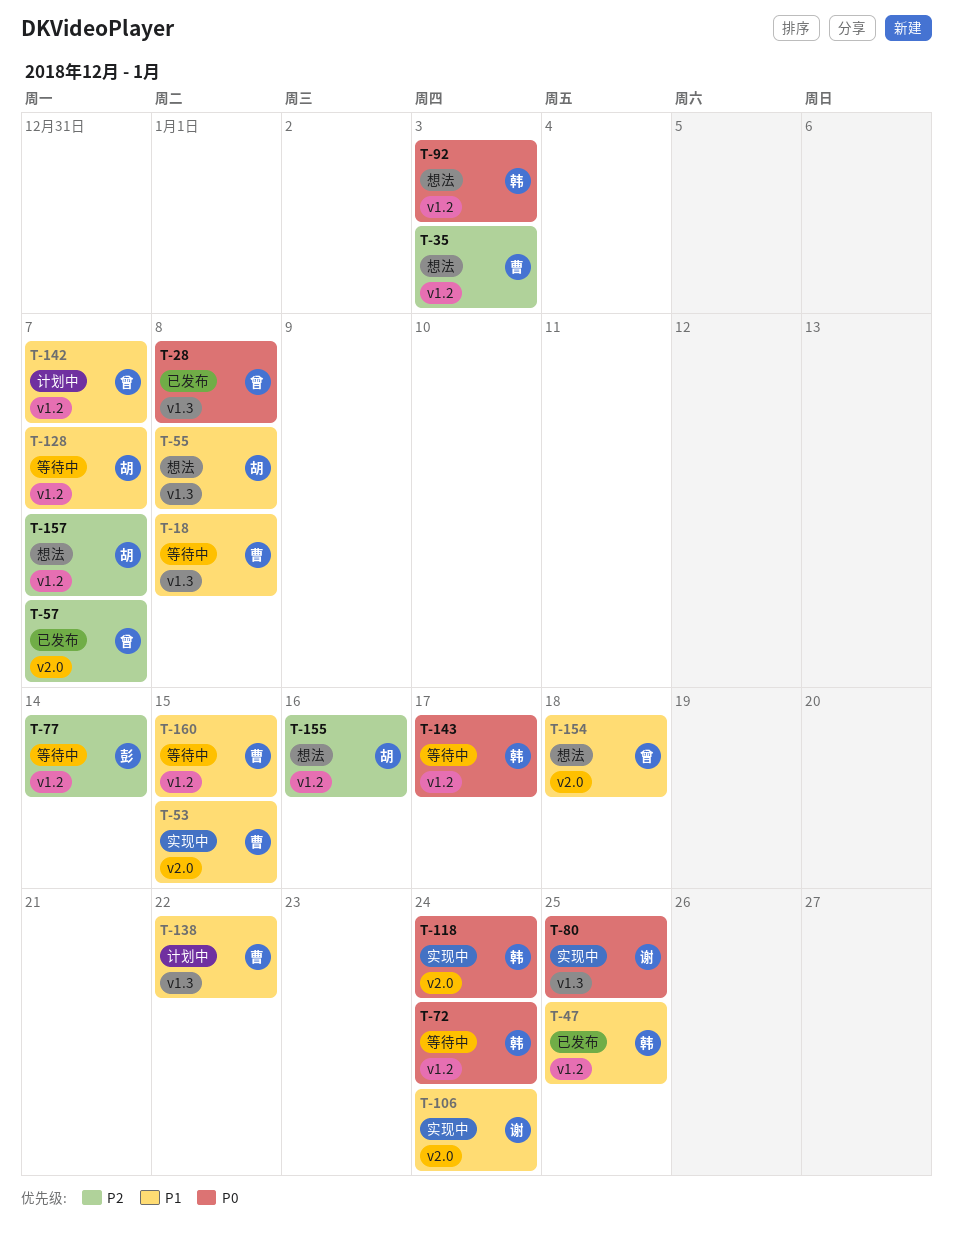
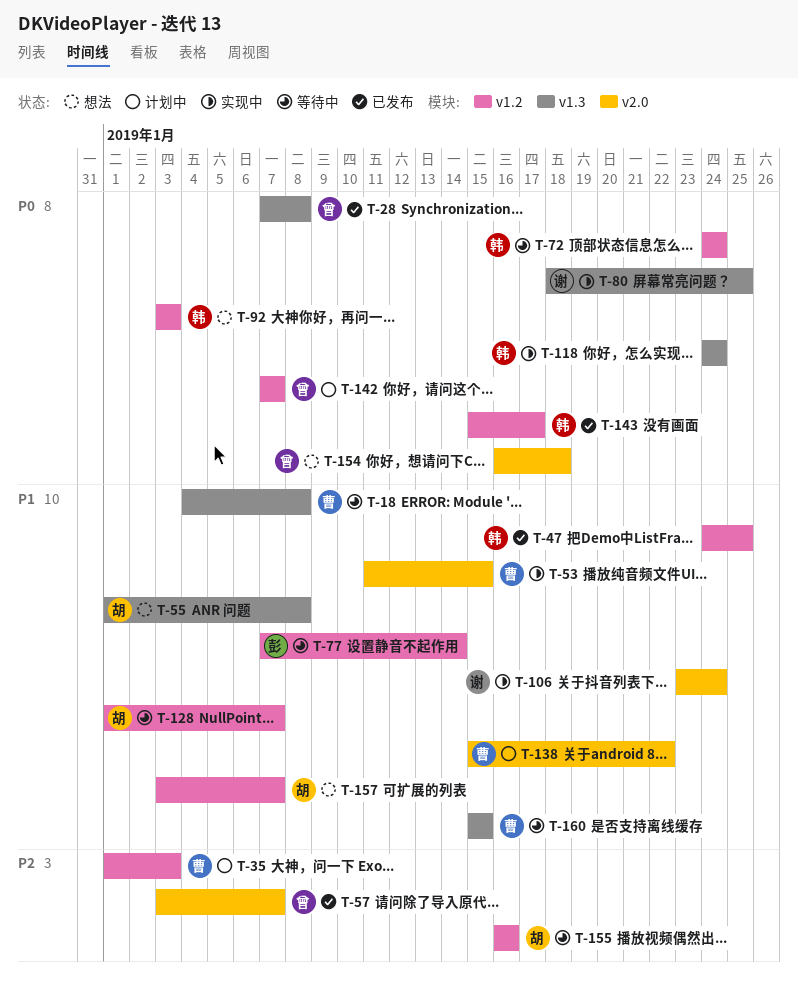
T-35, status: 想法 -> 计划中
T-77, priority: P2 -> P1
T-118, label: v2.0 -> v1.3
T-138, label: v1.3 -> v2.0
T-142, priority: P1 -> P0
T-143, status: 等待中 -> 已发布
T-154, priority: P1 -> P0
T-155, status: 想法 -> 等待中
T-157, priority: P2 -> P1
T-160, label: v1.2 -> v1.3

